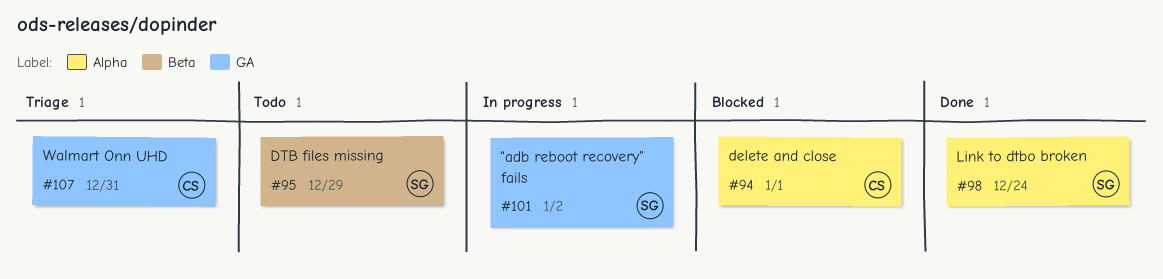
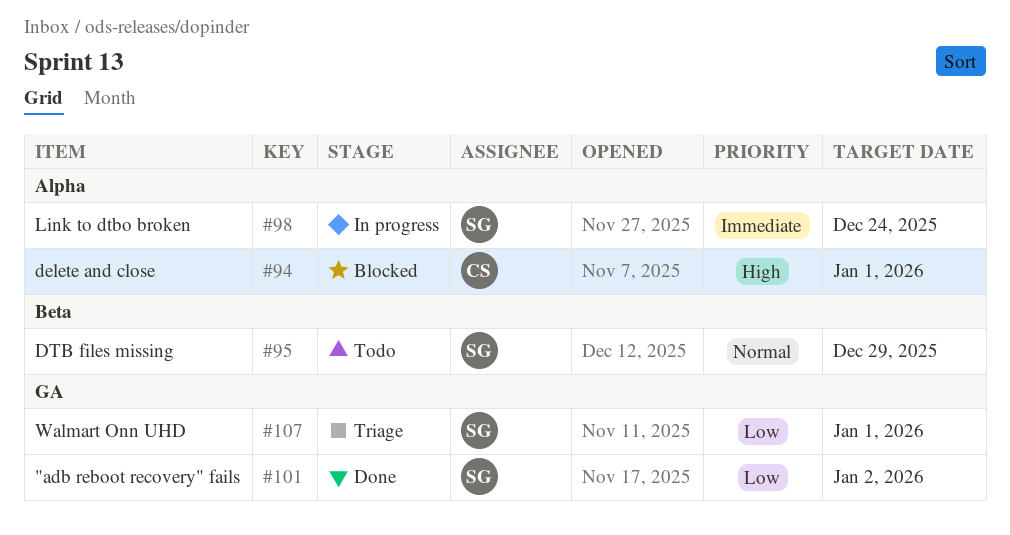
#98, status: Done -> In progress
#101, status: In progress -> Done
#107, owner: CS -> SG
#107, due: Dec 31 -> Jan 1

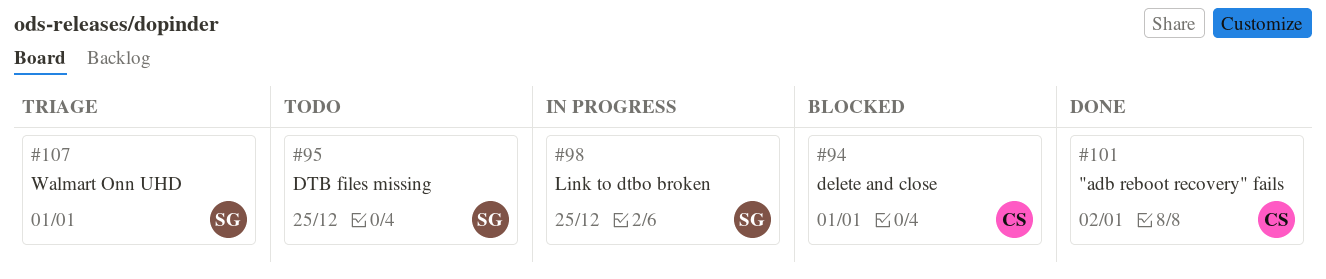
#95, due: Dec 29 -> Dec 25
#98, due: Dec 24 -> Dec 25
#101, owner: SG -> CS

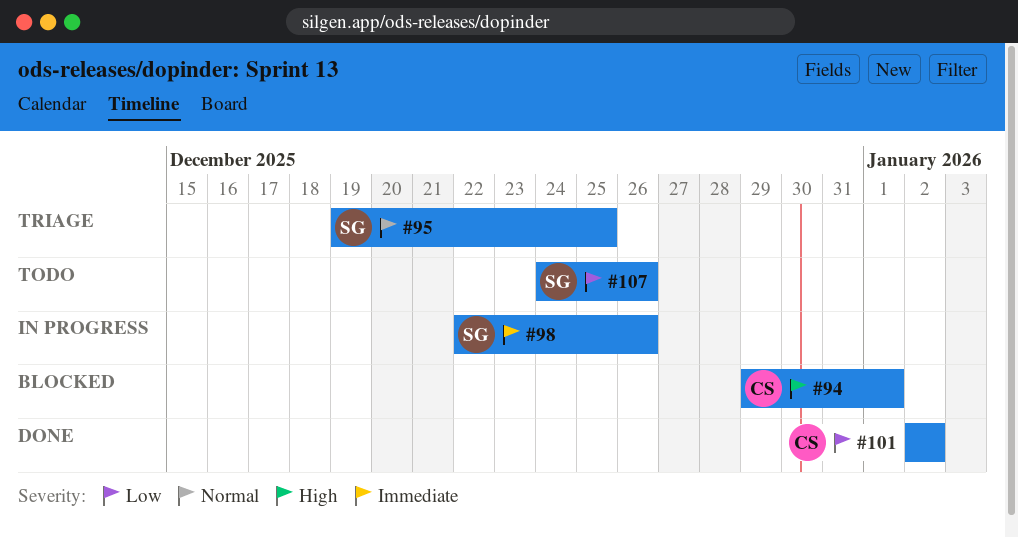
#95, status: Todo -> Triage
#98, due: Dec 25 -> Dec 26
#107, status: Triage -> Todo
#107, due: Jan 1 -> Dec 26

